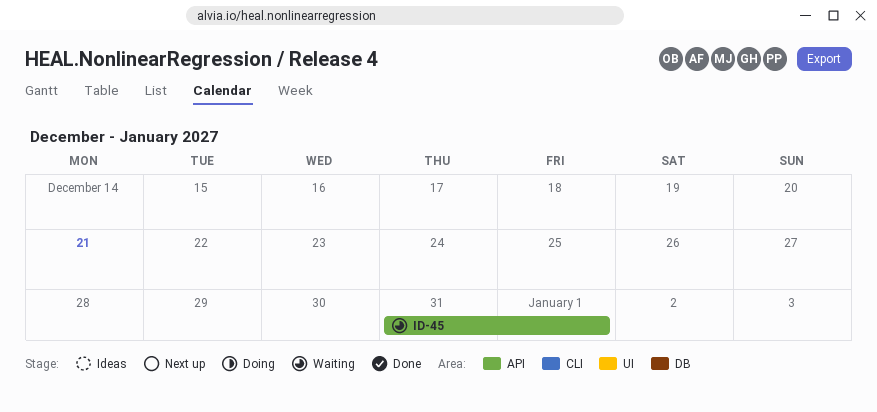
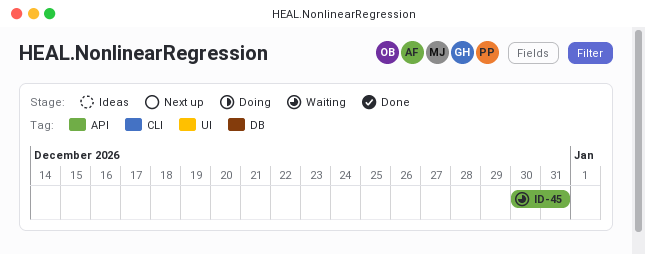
ID-45, start: Dec 31 -> Dec 30
ID-45, due: Jan 1 -> Dec 31

